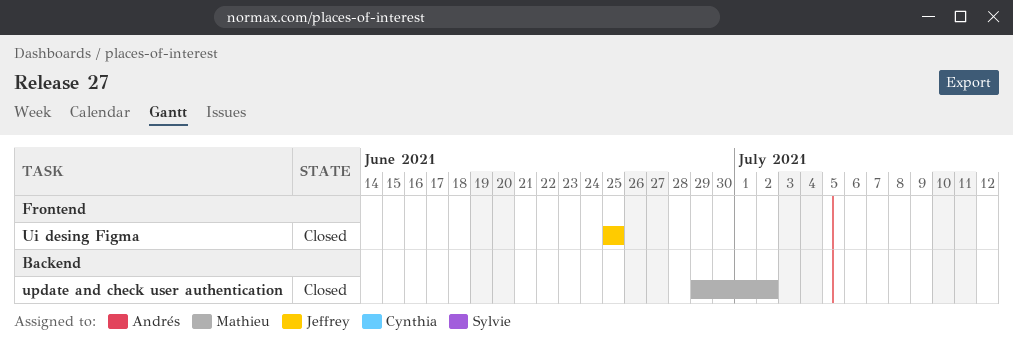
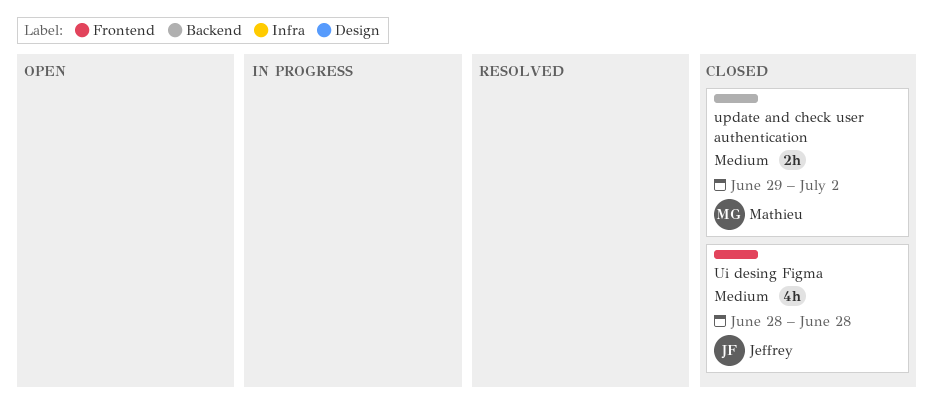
Ui desing Figma, start: Jun 25 -> Jun 28
Ui desing Figma, due: Jun 25 -> Jun 28

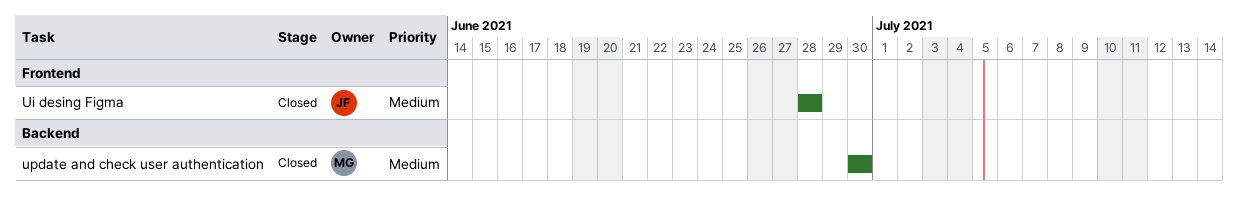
update and check user authentication, start: Jun 29 -> Jun 30
update and check user authentication, due: Jul 2 -> Jun 30

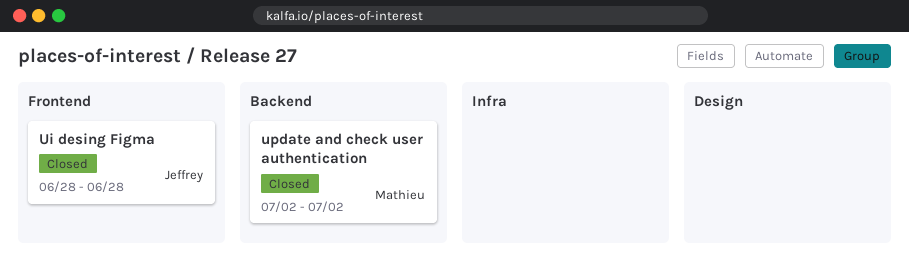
update and check user authentication, start: Jun 30 -> Jul 2
update and check user authentication, due: Jun 30 -> Jul 2

